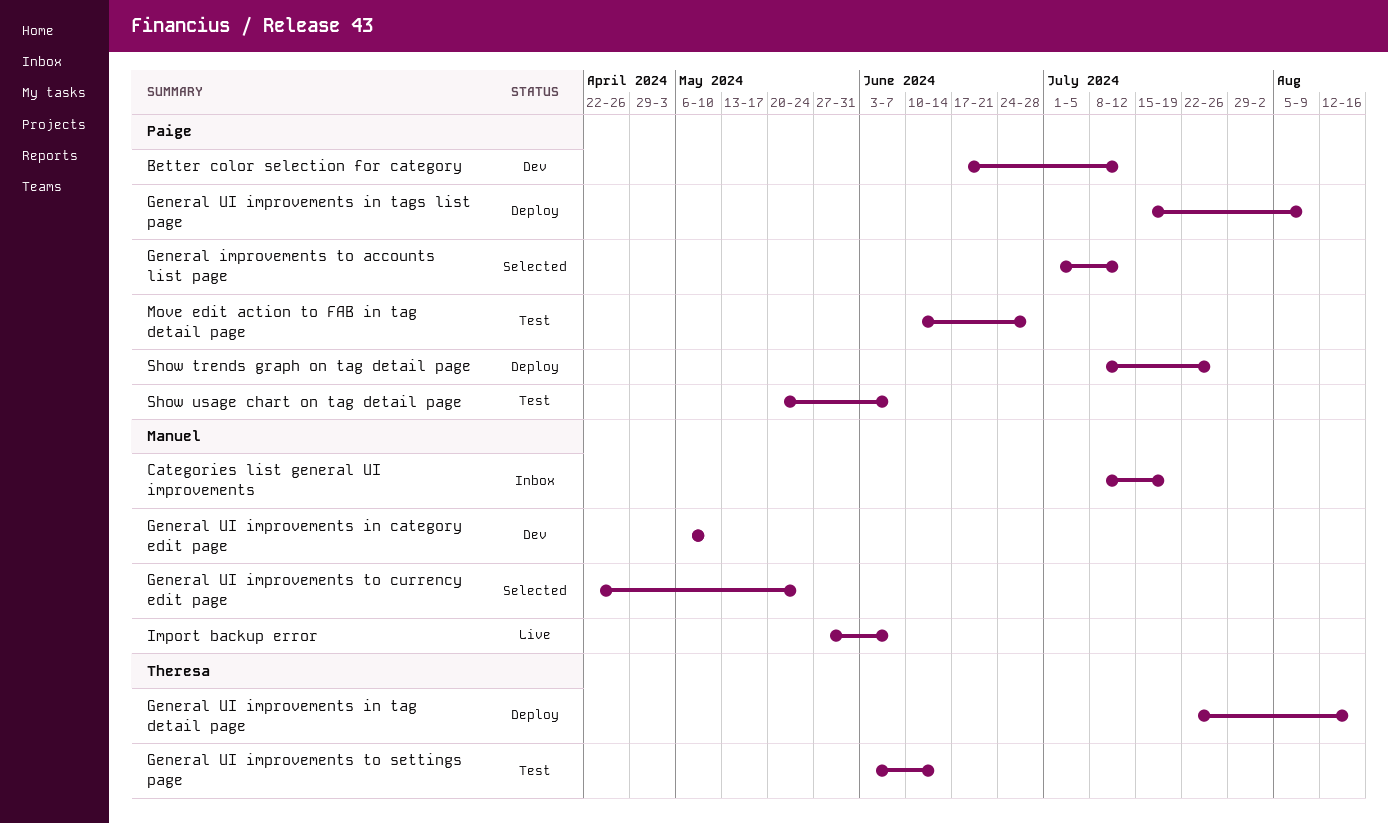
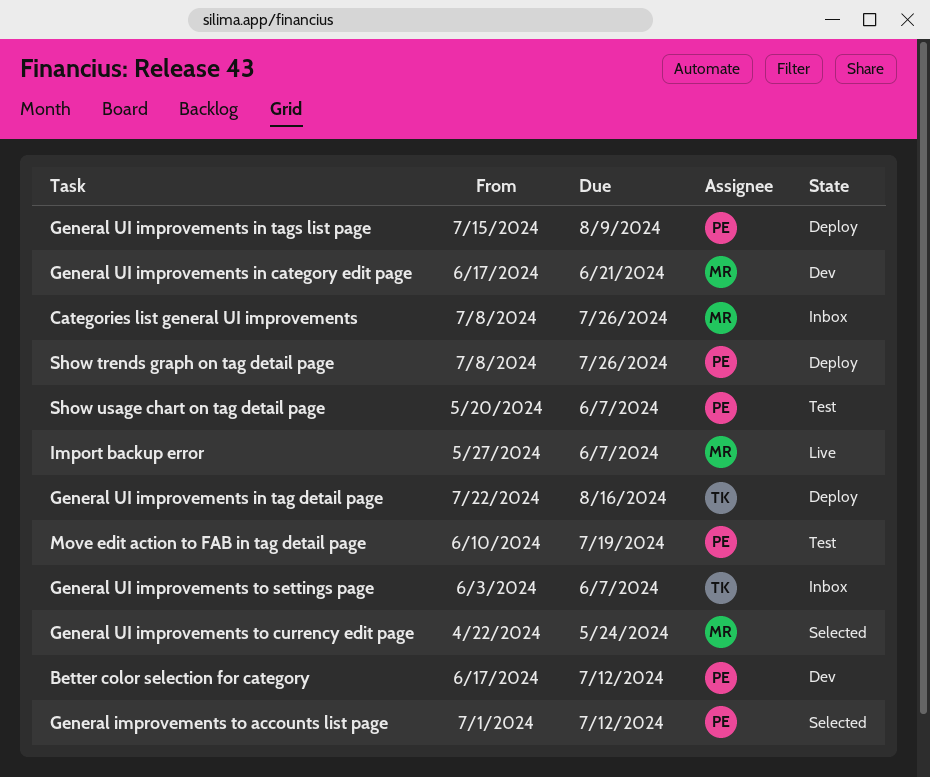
Categories list general UI improvements, due: Jul 19 -> Jul 26
General UI improvements in category edit page, start: May 6 -> Jun 17
General UI improvements in category edit page, due: May 10 -> Jun 21
General UI improvements to settings page, status: Test -> Inbox
General UI improvements to settings page, due: Jun 14 -> Jun 7
Move edit action to FAB in tag detail page, due: Jun 28 -> Jul 19

